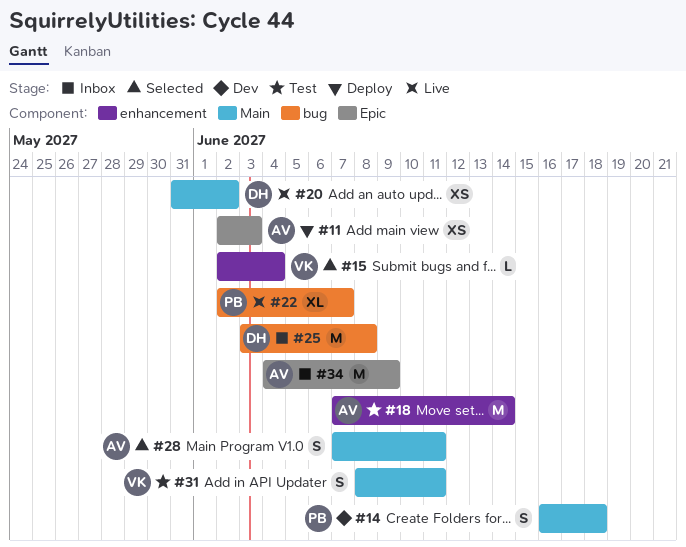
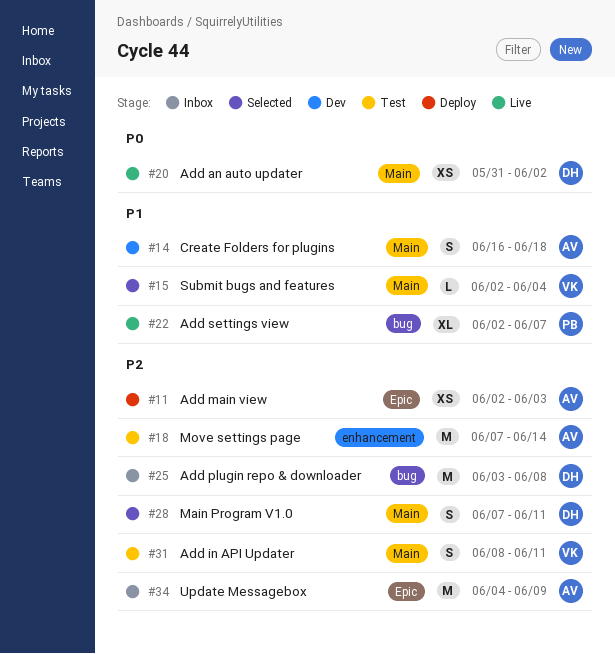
#14, owner: PB -> AV
#15, label: enhancement -> Main
#28, owner: AV -> DH

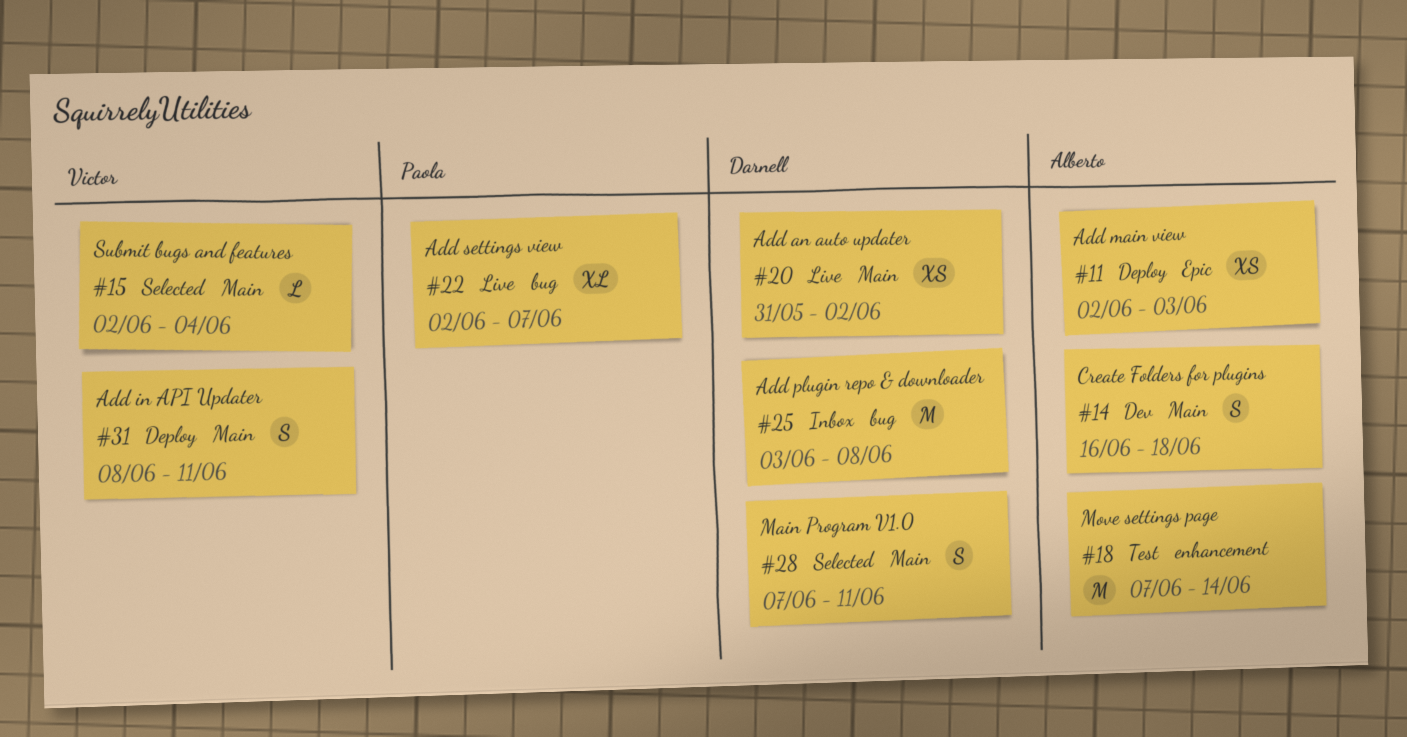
#31, status: Test -> Deploy
#34: present -> none

